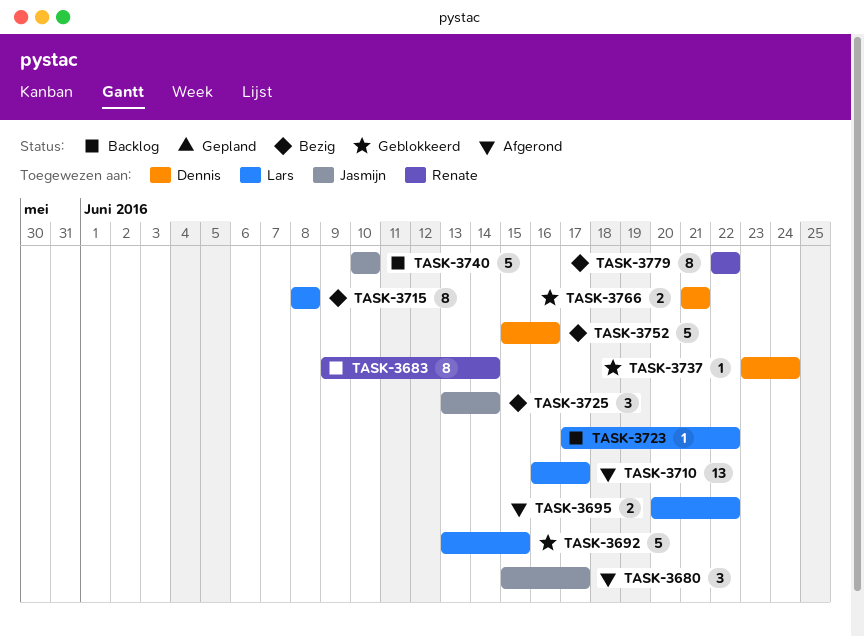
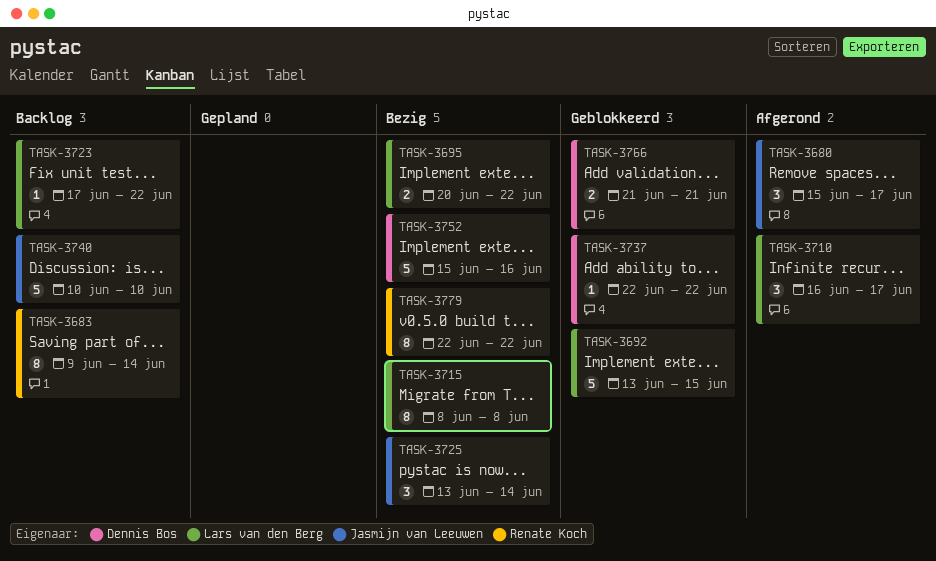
TASK-3695, status: Afgerond -> Bezig
TASK-3710, estimate: 13 -> 3
TASK-3737, start: Jun 23 -> Jun 22
TASK-3737, due: Jun 24 -> Jun 22

